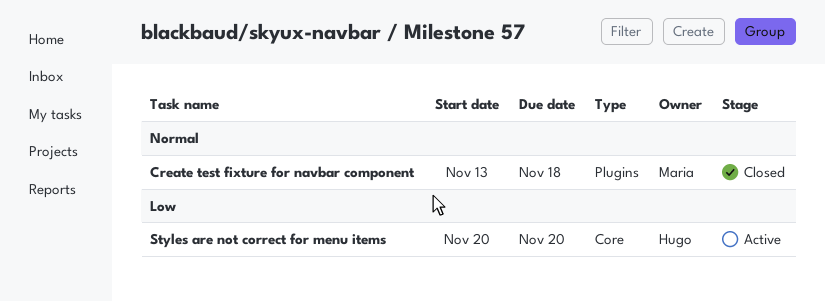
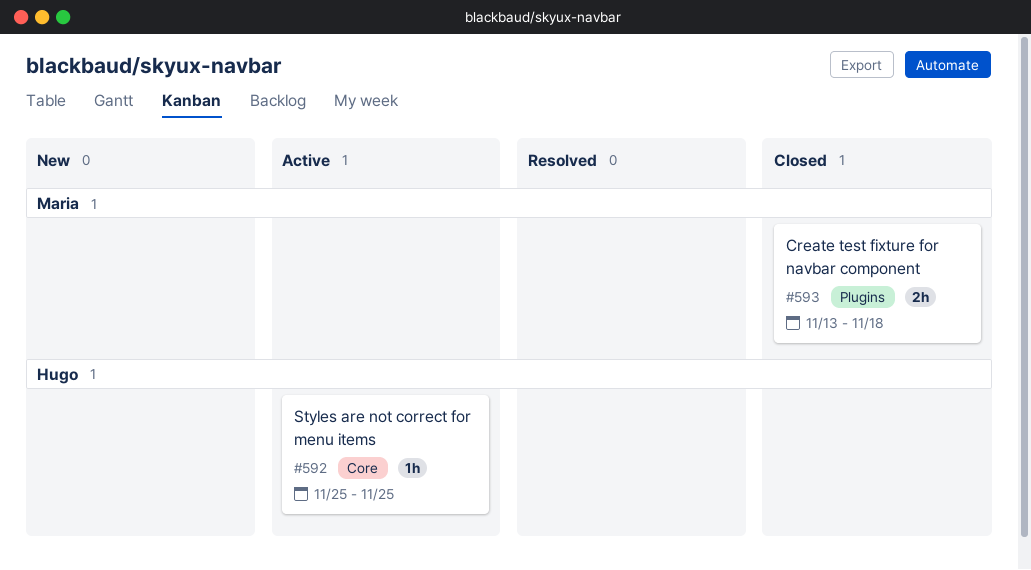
Styles are not correct for menu items, start: Nov 20 -> Nov 25
Styles are not correct for menu items, due: Nov 20 -> Nov 25

